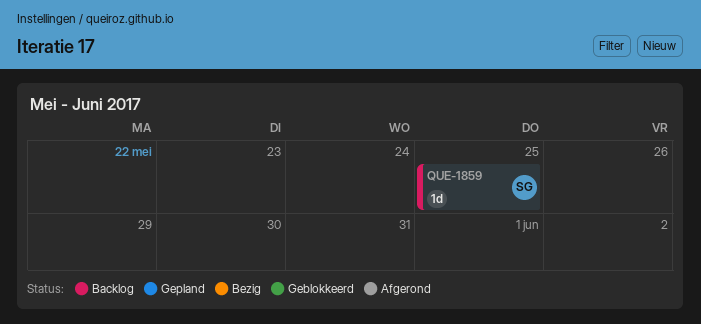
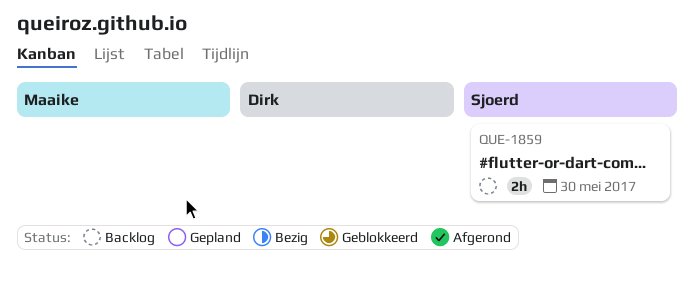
QUE-1859, estimate: 1d -> 2h
QUE-1859, due: May 25 -> May 30

